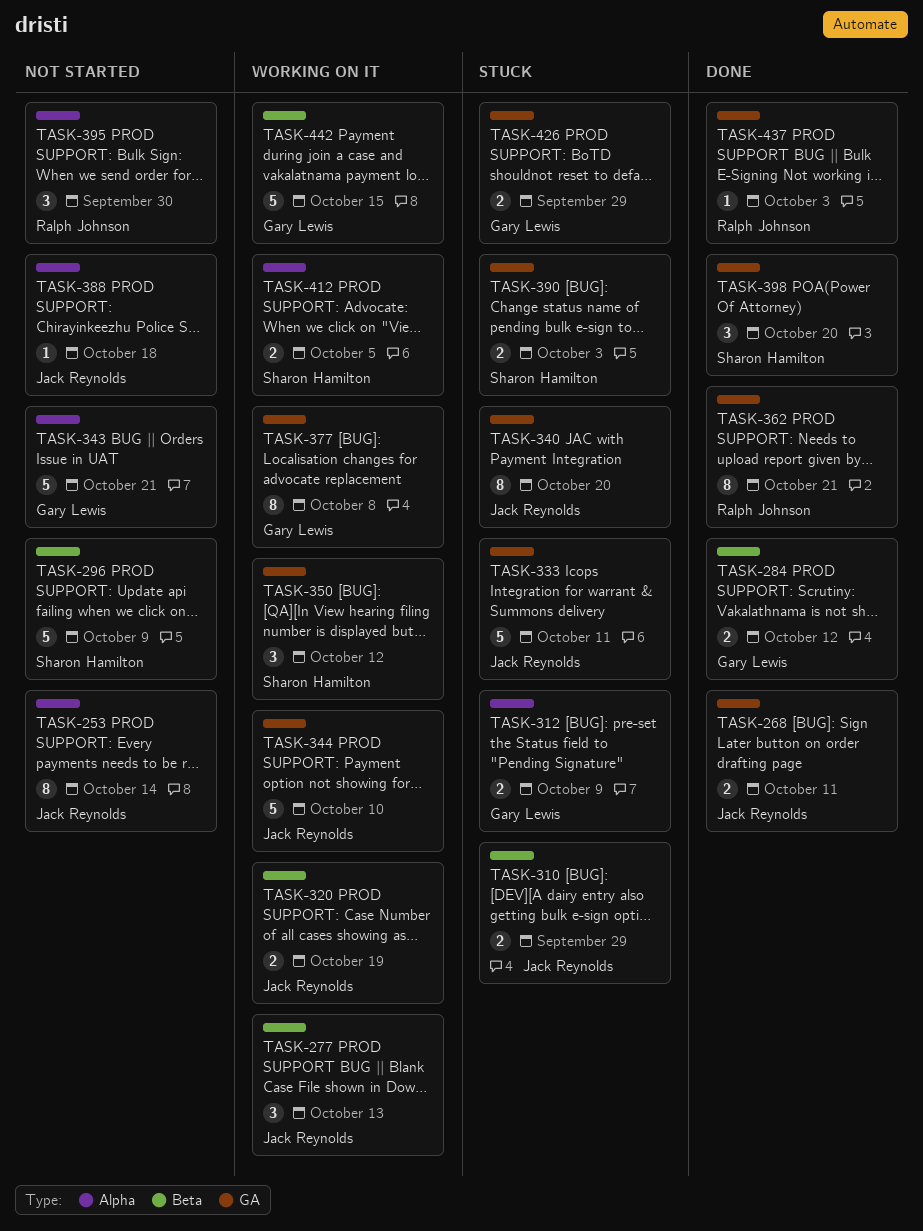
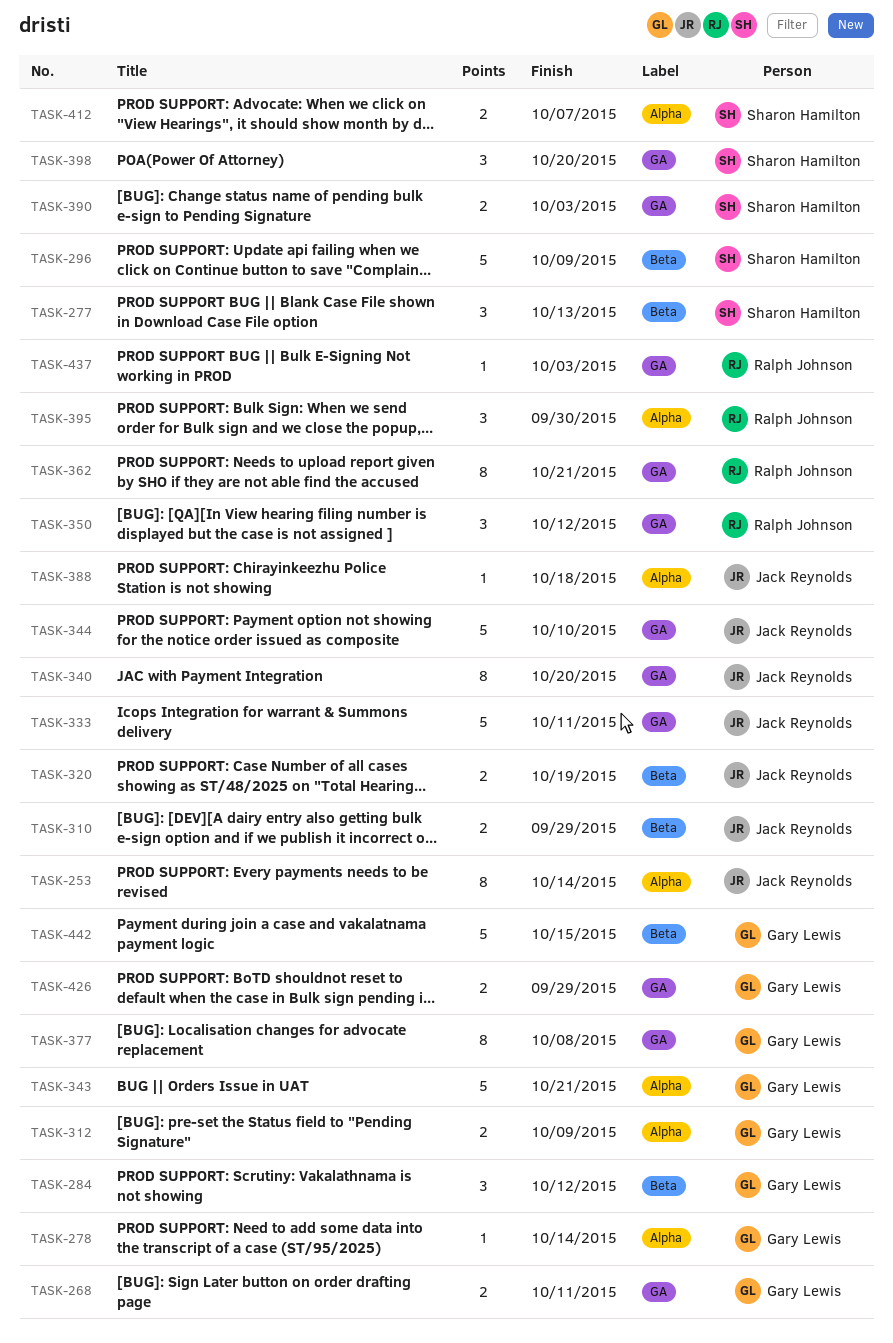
TASK-268, owner: Jack Reynolds -> Gary Lewis
TASK-277, owner: Jack Reynolds -> Sharon Hamilton
TASK-278: none -> present
TASK-284, estimate: 2 -> 3
TASK-350, owner: Sharon Hamilton -> Ralph Johnson
TASK-412, due: Oct 5 -> Oct 7

